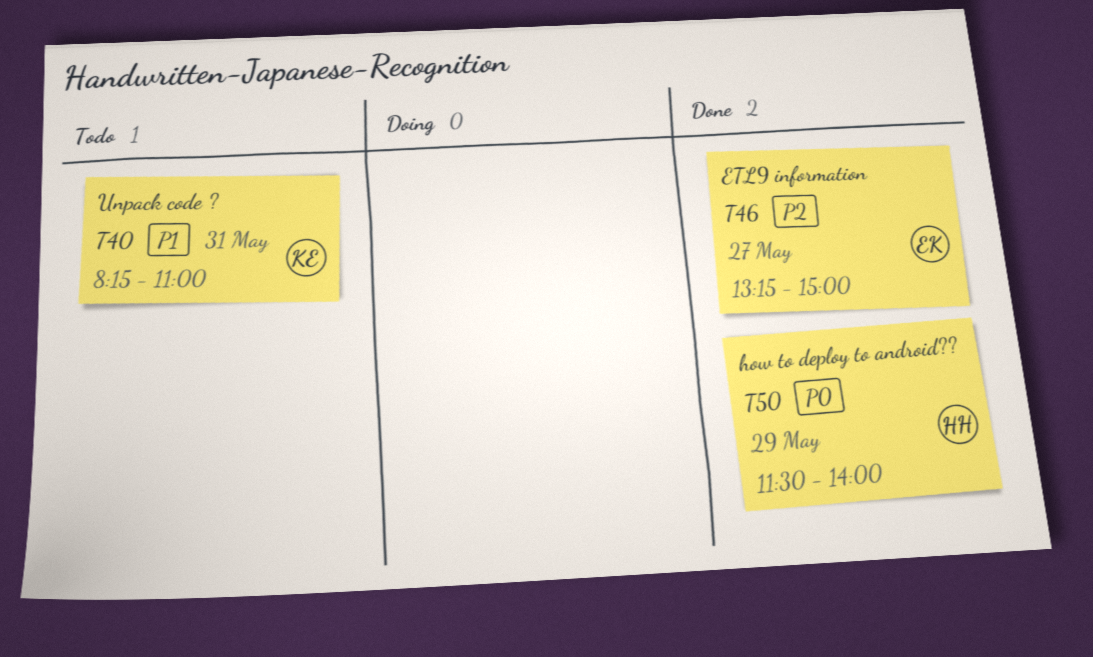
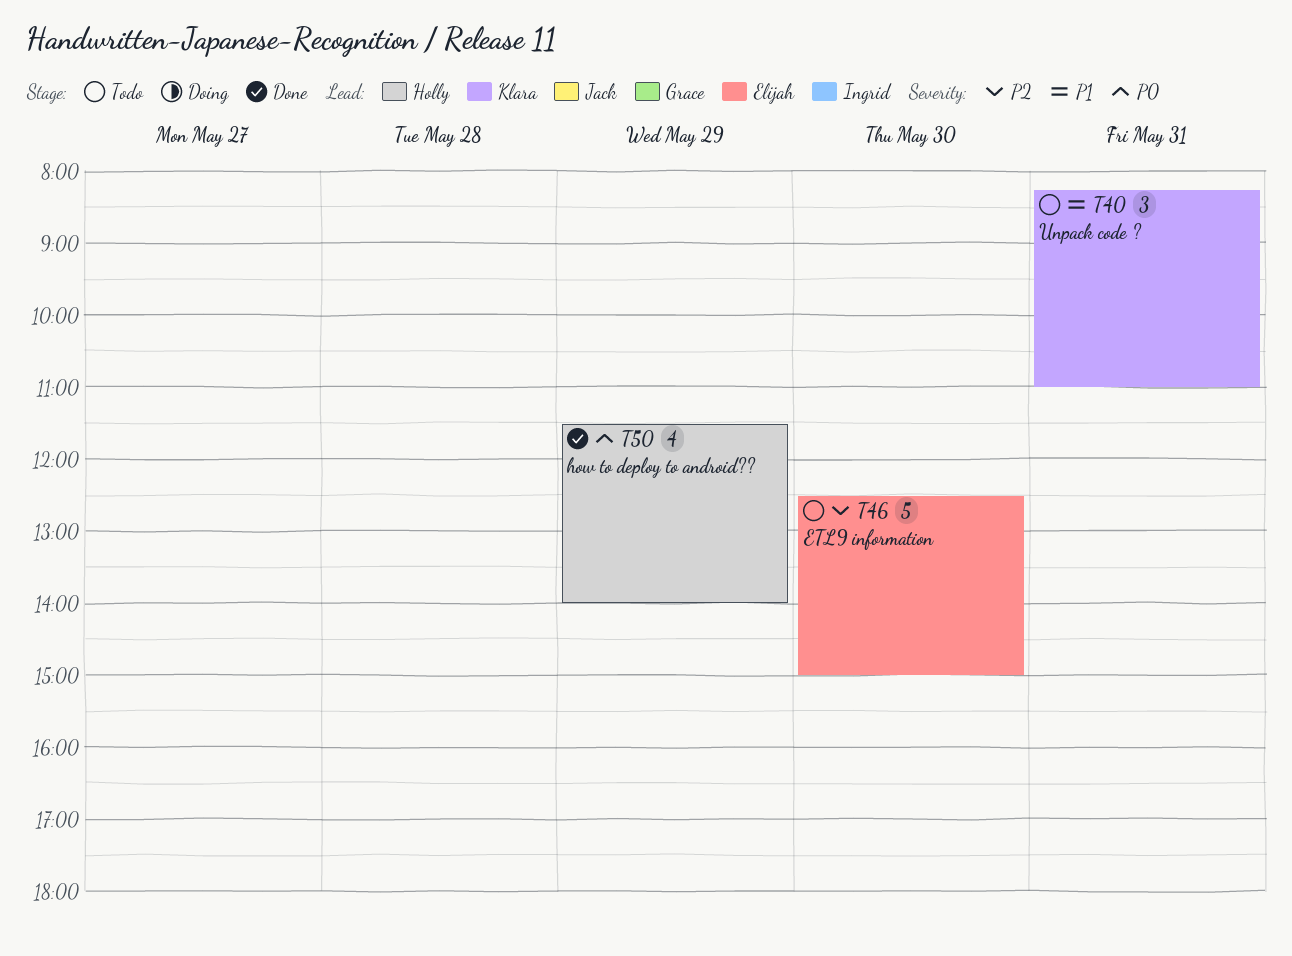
T46, status: Done -> Todo
T46, day: May 27 -> May 30
T46, begins: 13:15 -> 12:30

